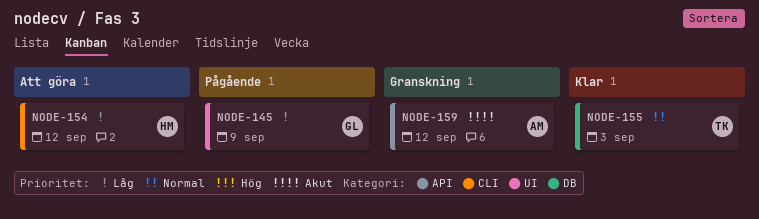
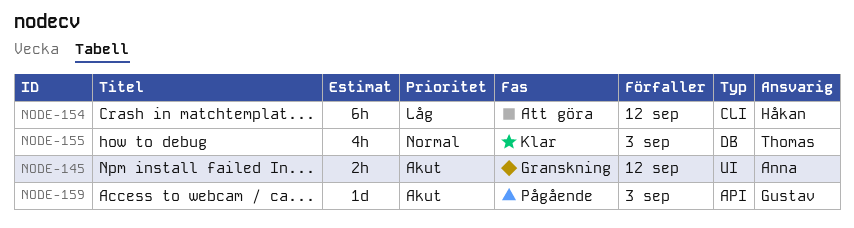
NODE-145, status: Pågående -> Granskning
NODE-145, owner: Gustav -> Anna
NODE-145, priority: Låg -> Akut
NODE-145, due: Sep 9 -> Sep 12
NODE-159, status: Granskning -> Pågående
NODE-159, owner: Anna -> Gustav
NODE-159, due: Sep 12 -> Sep 3

